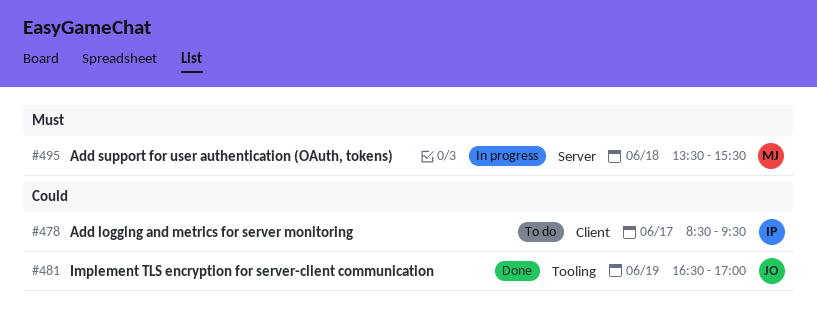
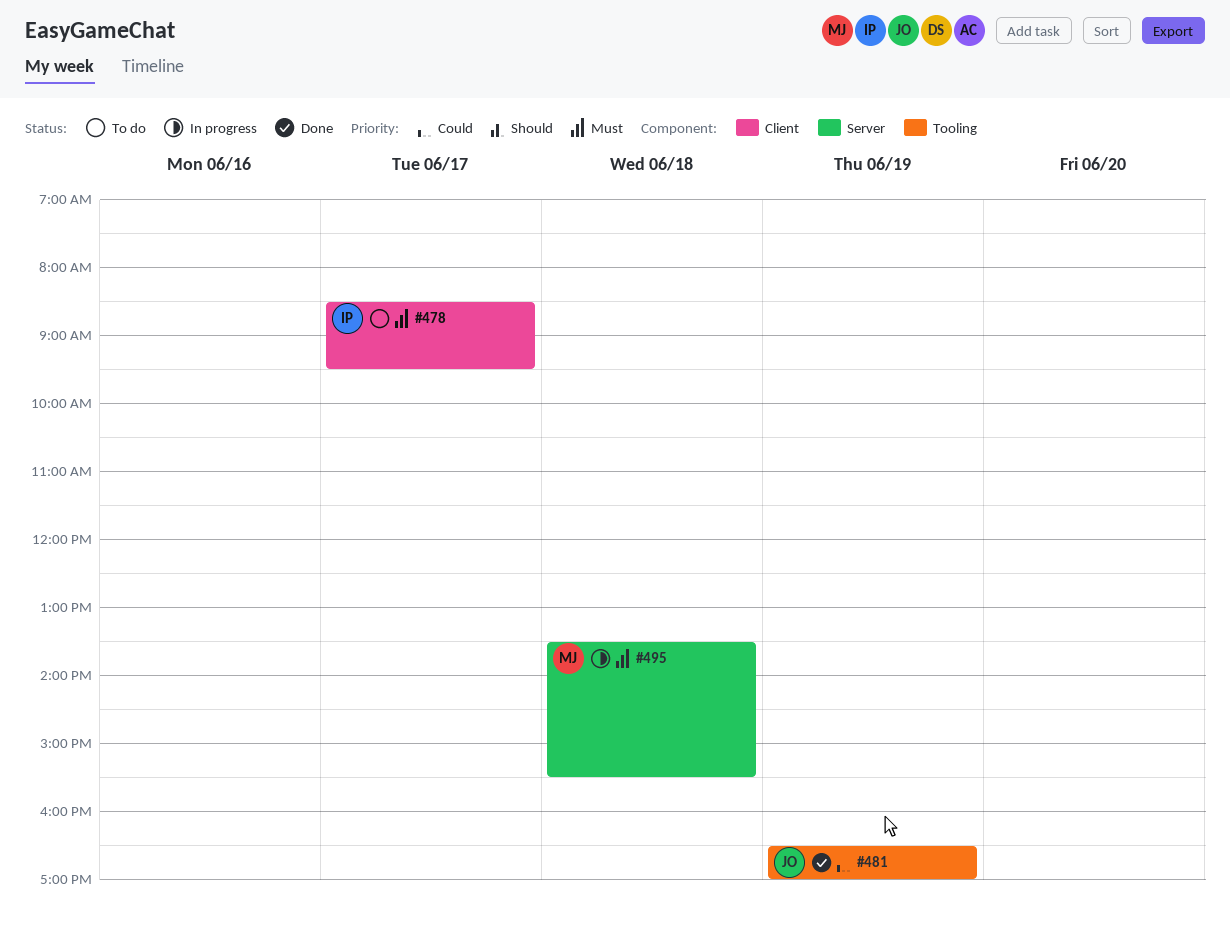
#478, priority: Could -> Must

